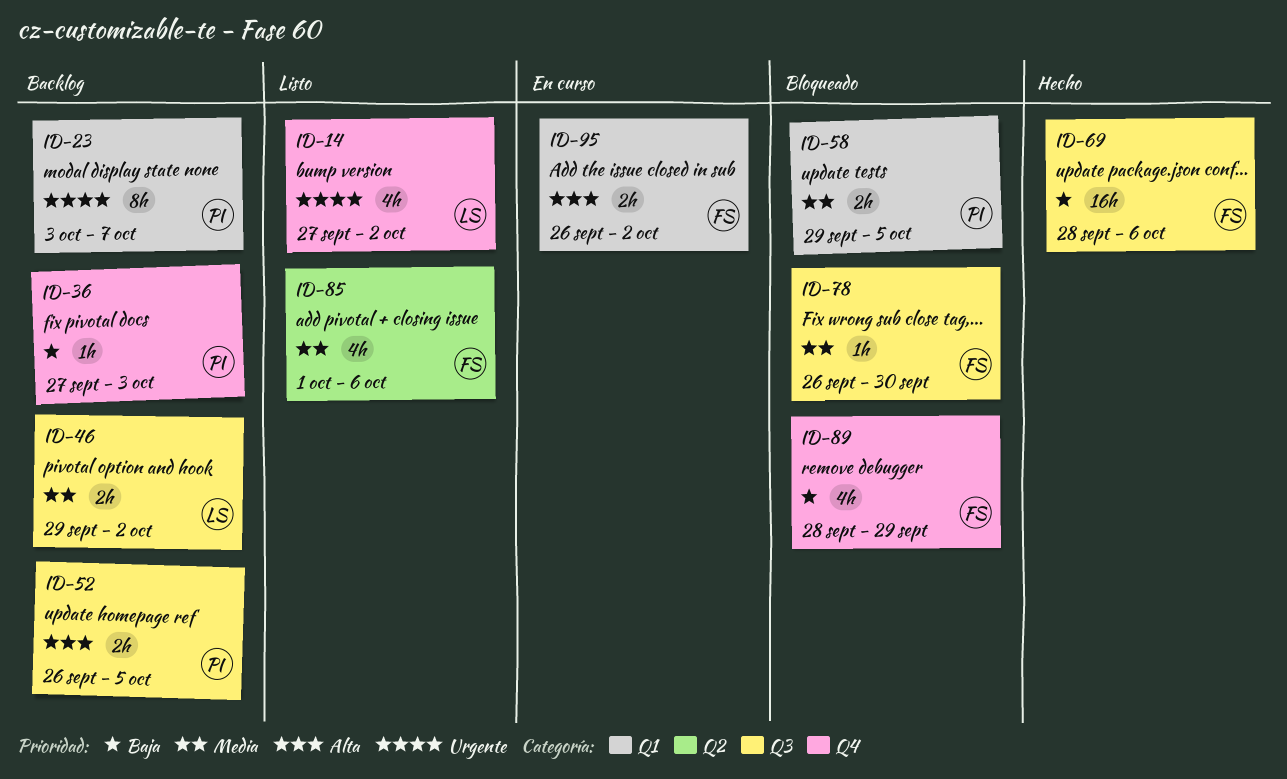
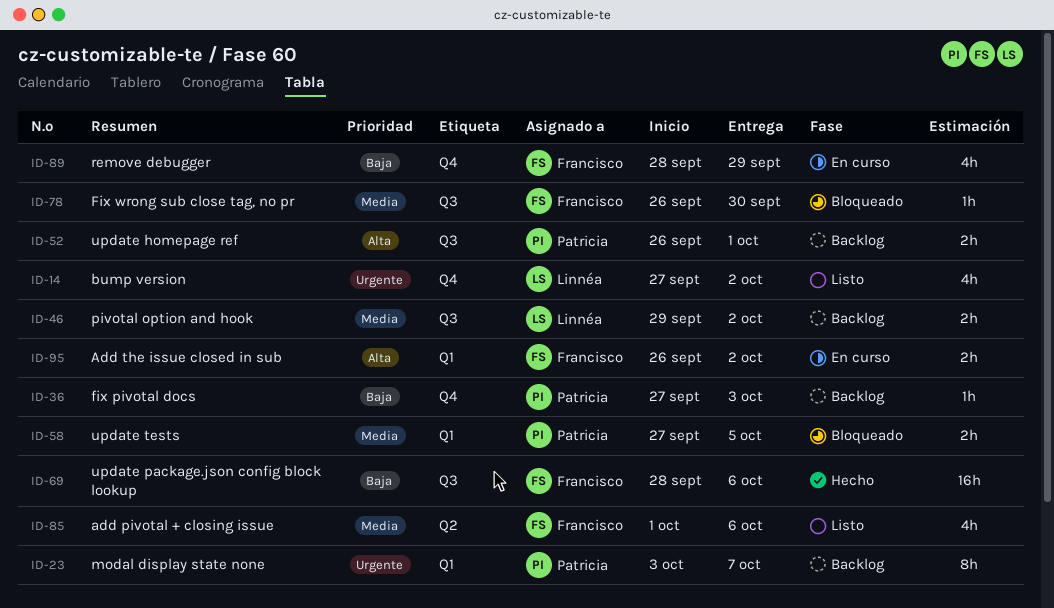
ID-52, due: Oct 5 -> Oct 1
ID-58, start: Sep 29 -> Sep 27
ID-89, status: Bloqueado -> En curso

